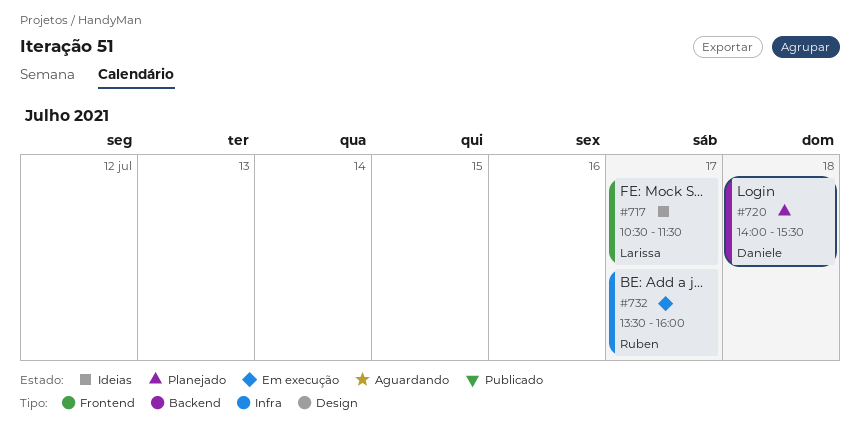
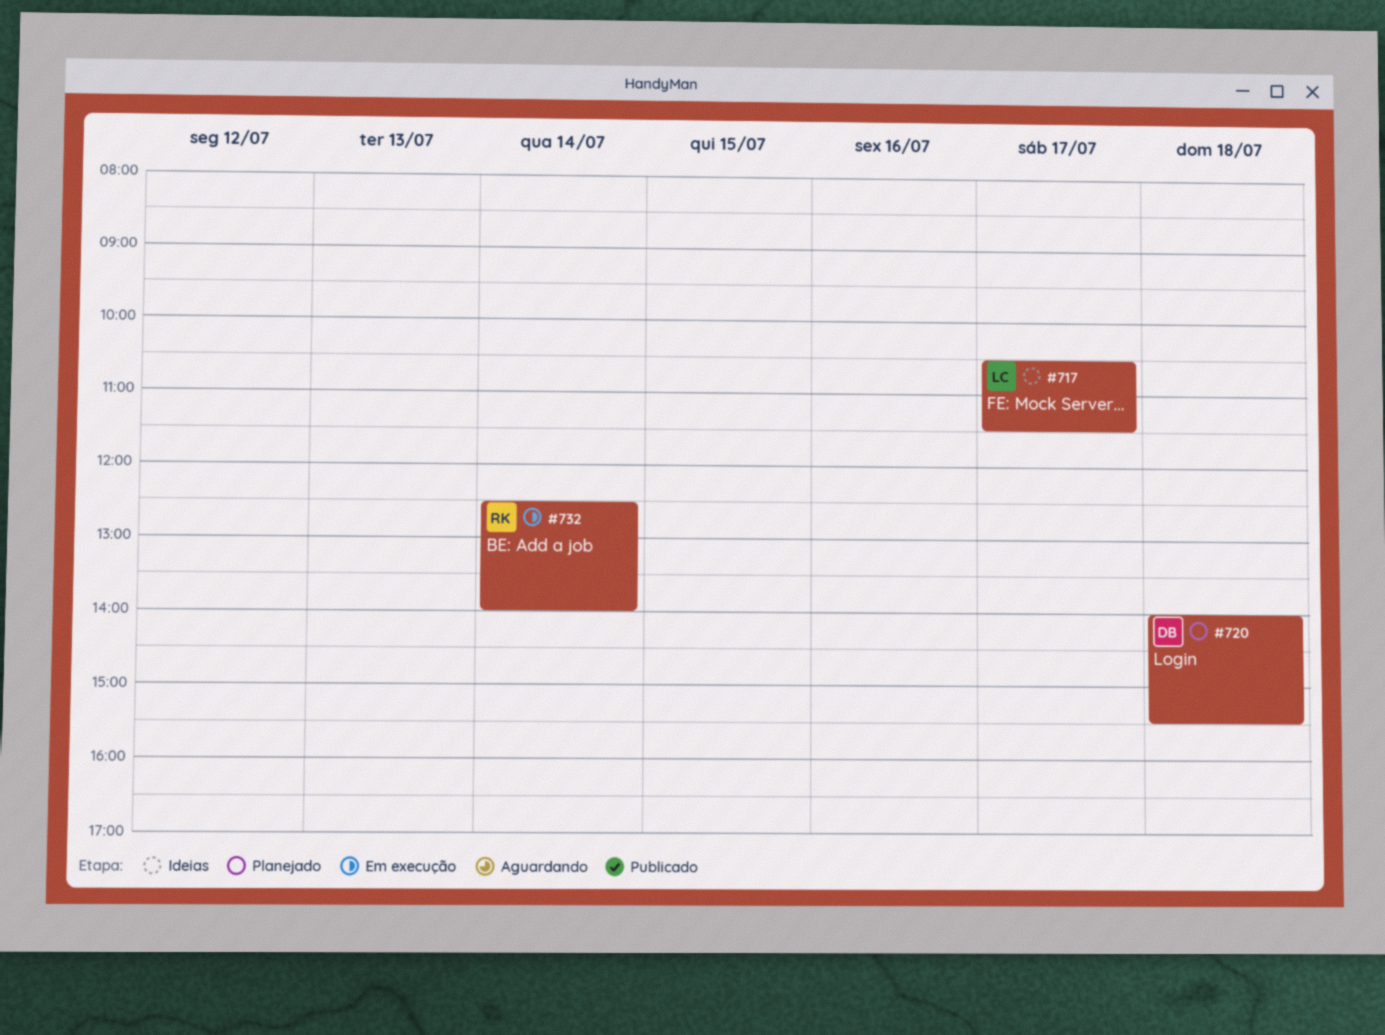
#732, day: Jul 17 -> Jul 14
#732, begins: 13:30 -> 12:30
#732, ends: 16:00 -> 14:00

